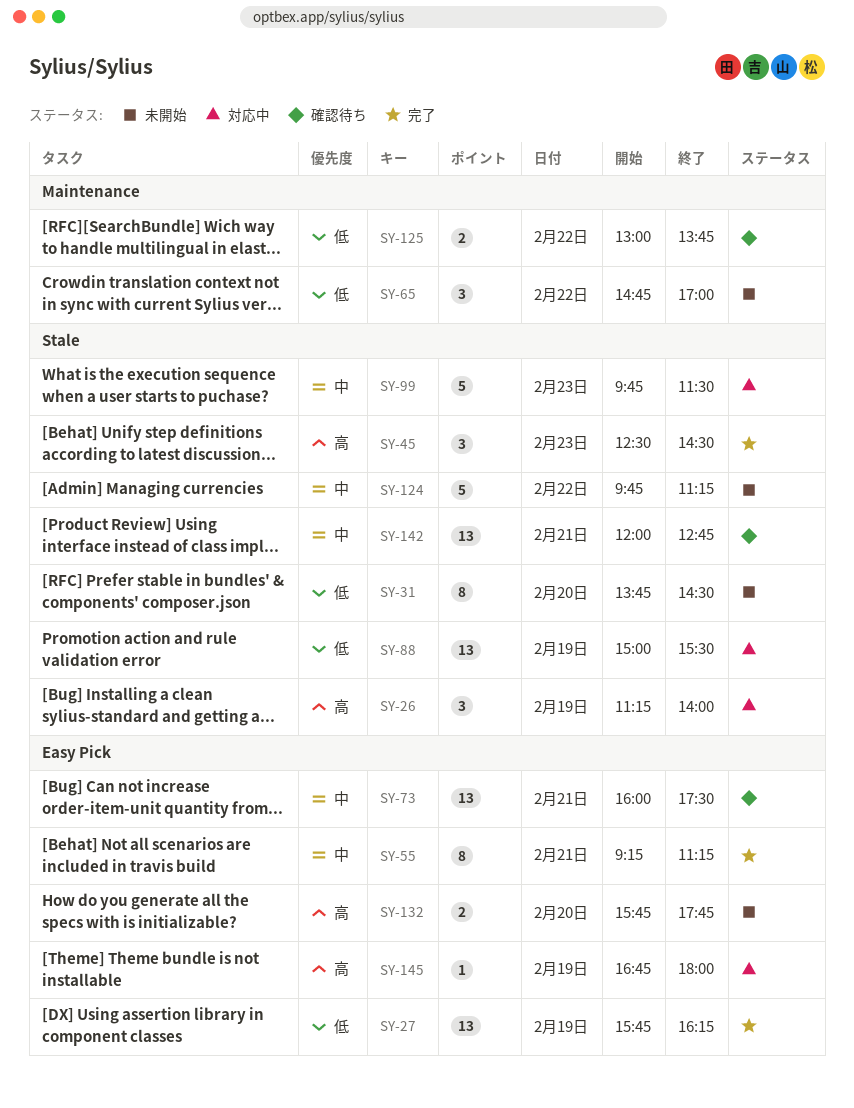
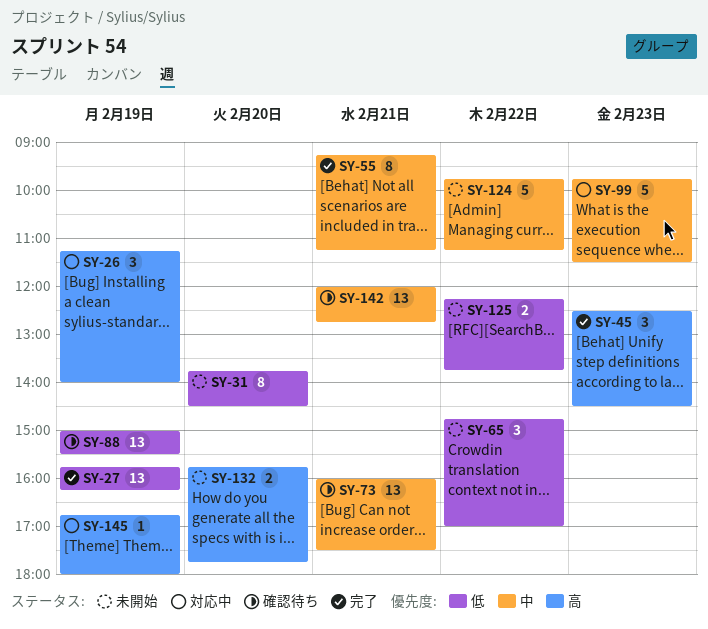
SY-88, status: 対応中 -> 確認待ち
SY-125, status: 確認待ち -> 未開始
SY-125, begins: 13:00 -> 12:15

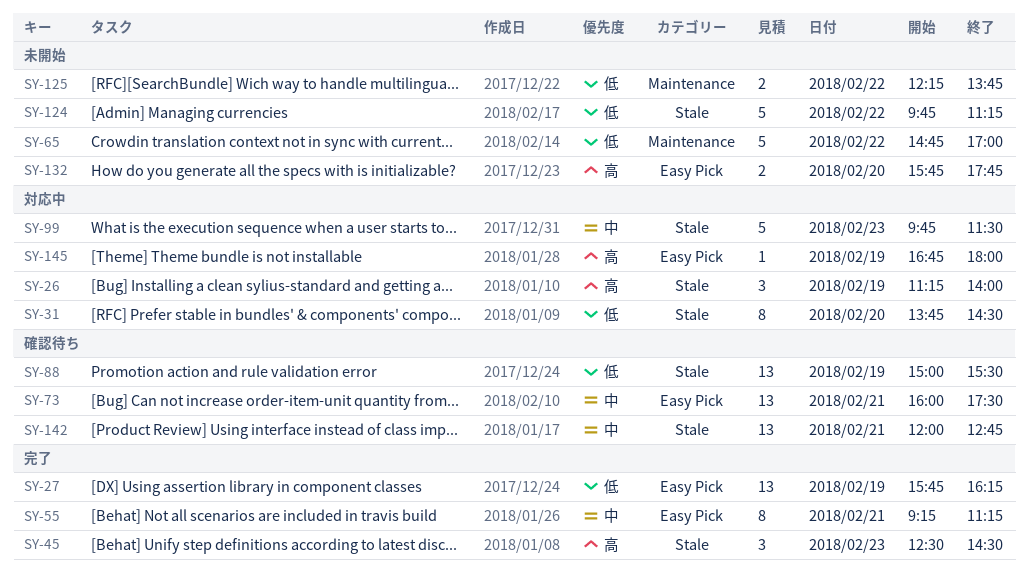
SY-31, status: 未開始 -> 対応中
SY-65, estimate: 3 -> 5
SY-124, priority: 中 -> 低

